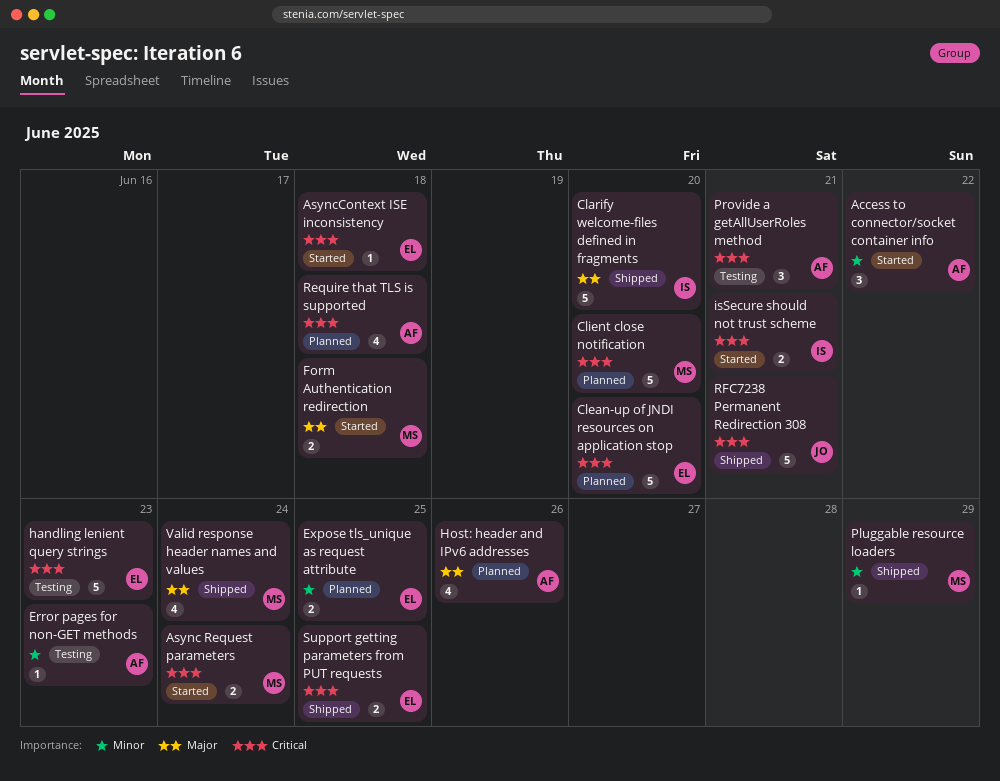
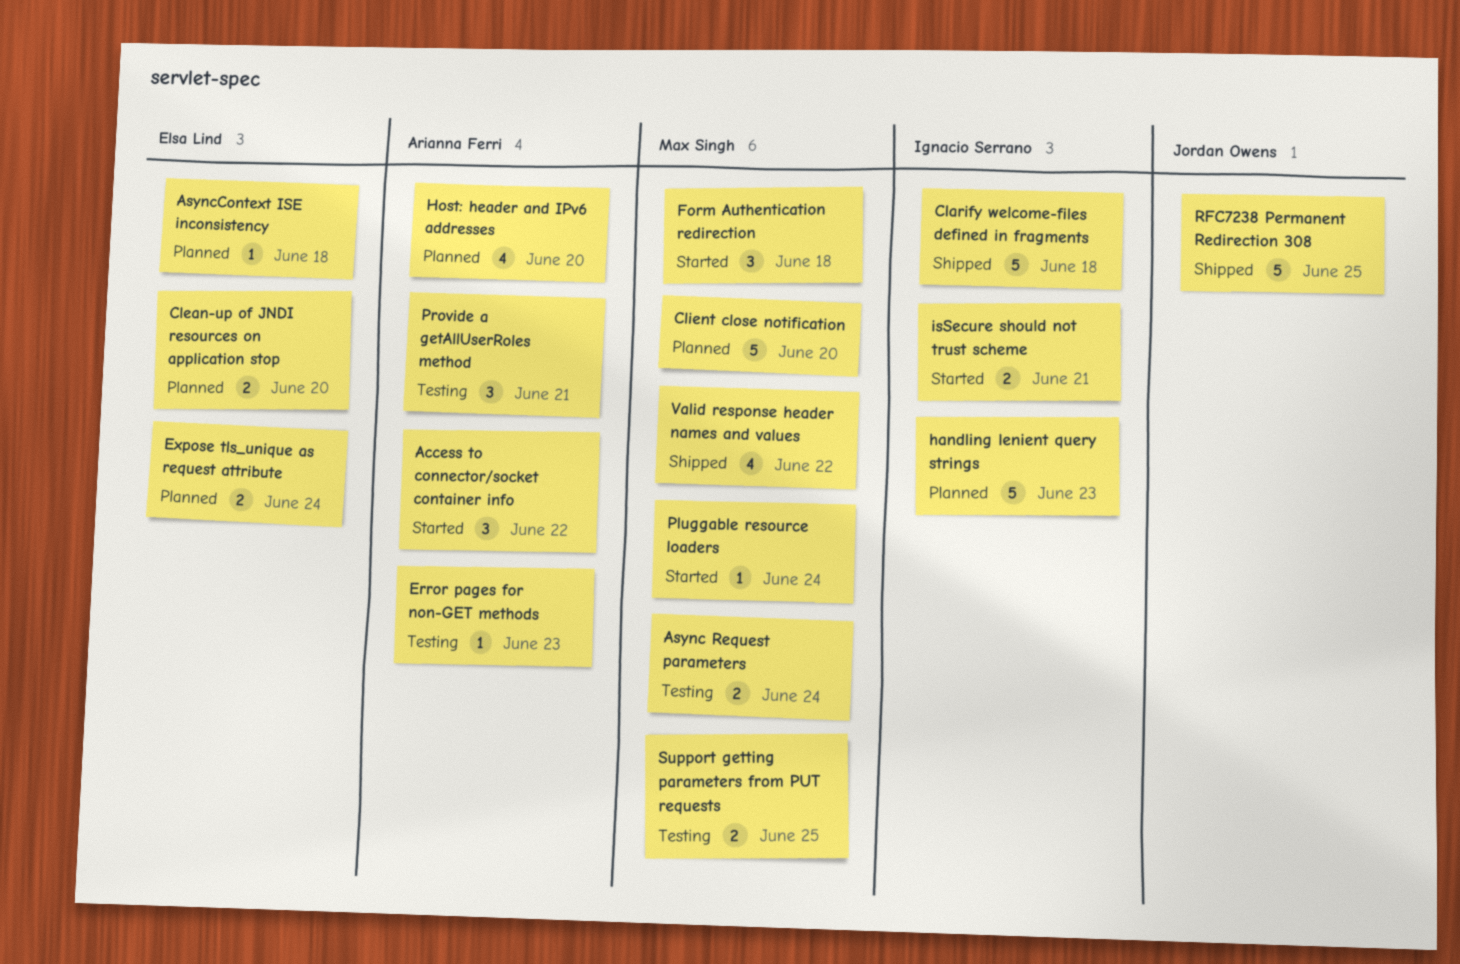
Async Request parameters, status: Started -> Testing
AsyncContext ISE inconsistency, status: Started -> Planned
Clarify welcome-files defined in fragments, due: Jun 20 -> Jun 18
Clean-up of JNDI resources on application stop, estimate: 5 -> 2
Expose tls_unique as request attribute, due: Jun 25 -> Jun 24
Form Authentication redirection, estimate: 2 -> 3
handling lenient query strings, status: Testing -> Planned
handling lenient query strings, owner: Elsa Lind -> Ignacio Serrano
Host: header and IPv6 addresses, due: Jun 26 -> Jun 20
Pluggable resource loaders, status: Shipped -> Started
Pluggable resource loaders, due: Jun 29 -> Jun 24
Require that TLS is supported: present -> none
RFC7238 Permanent Redirection 308, due: Jun 21 -> Jun 25
Support getting parameters from PUT requests, status: Shipped -> Testing
Support getting parameters from PUT requests, owner: Elsa Lind -> Max Singh
Valid response header names and values, due: Jun 24 -> Jun 22

